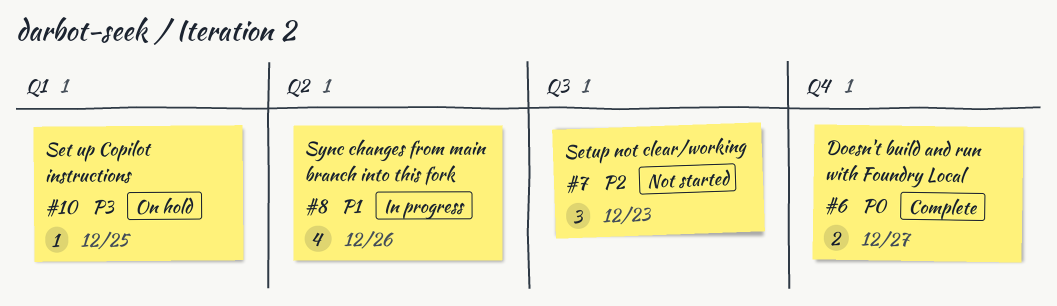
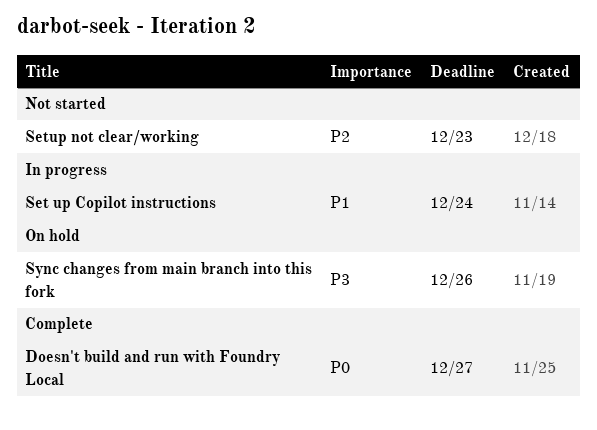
Set up Copilot instructions, status: On hold -> In progress
Set up Copilot instructions, priority: P3 -> P1
Set up Copilot instructions, due: Dec 25 -> Dec 24
Sync changes from main branch into this fork, status: In progress -> On hold
Sync changes from main branch into this fork, priority: P1 -> P3

